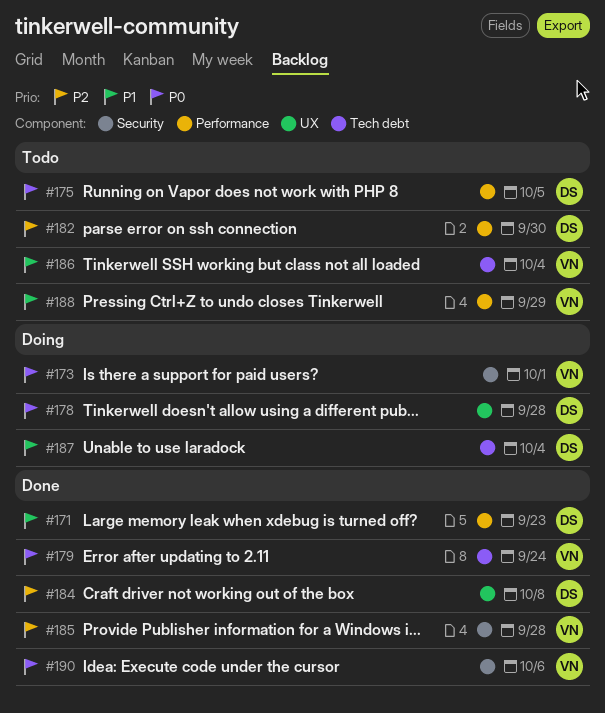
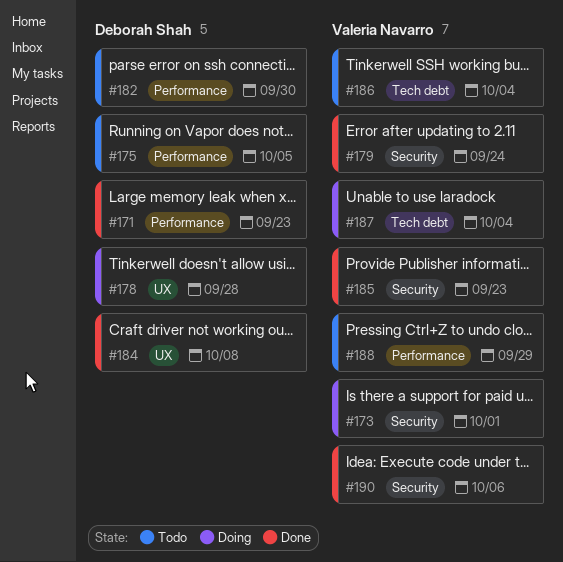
#179, label: Tech debt -> Security
#185, due: Sep 28 -> Sep 23
#187, owner: Deborah Shah -> Valeria Navarro

